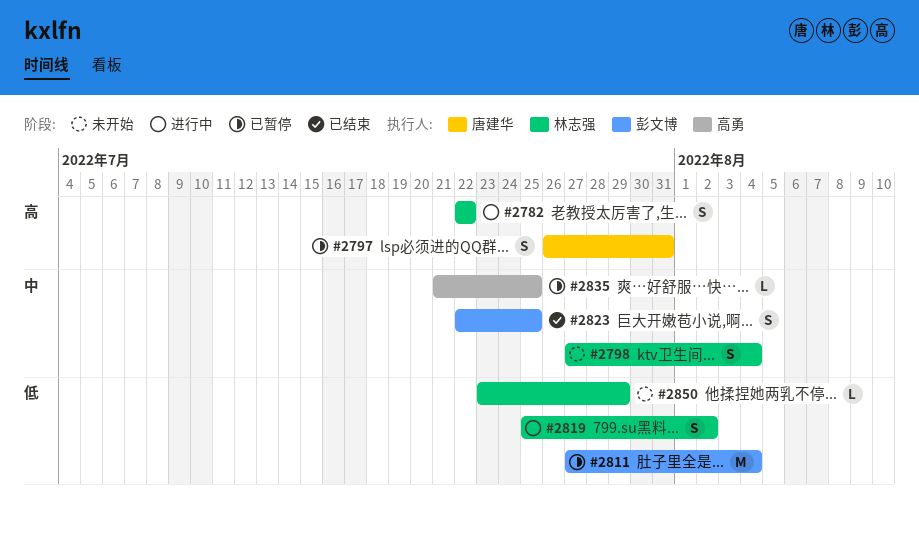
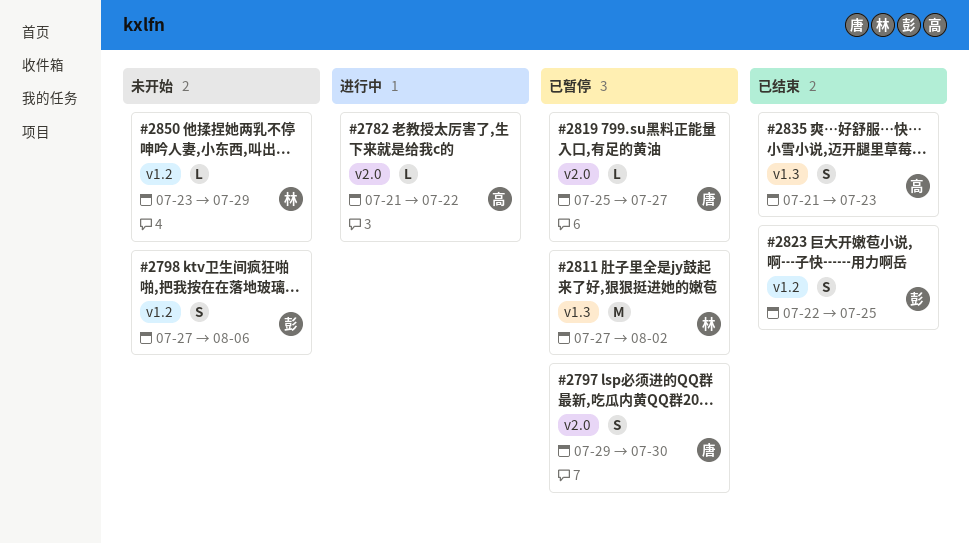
#2782, owner: 林志强 -> 高勇
#2782, estimate: S -> L
#2782, start: Jul 22 -> Jul 21
#2797, start: Jul 26 -> Jul 29
#2797, due: Jul 31 -> Jul 30
#2798, owner: 林志强 -> 彭文博
#2798, due: Aug 4 -> Aug 6
#2811, owner: 彭文博 -> 林志强
#2811, due: Aug 4 -> Aug 2
#2819, status: 进行中 -> 已暂停
#2819, owner: 林志强 -> 唐建华
#2819, estimate: S -> L
#2819, due: Aug 2 -> Jul 27
#2835, status: 已暂停 -> 已结束
#2835, estimate: L -> S
#2835, due: Jul 25 -> Jul 23

